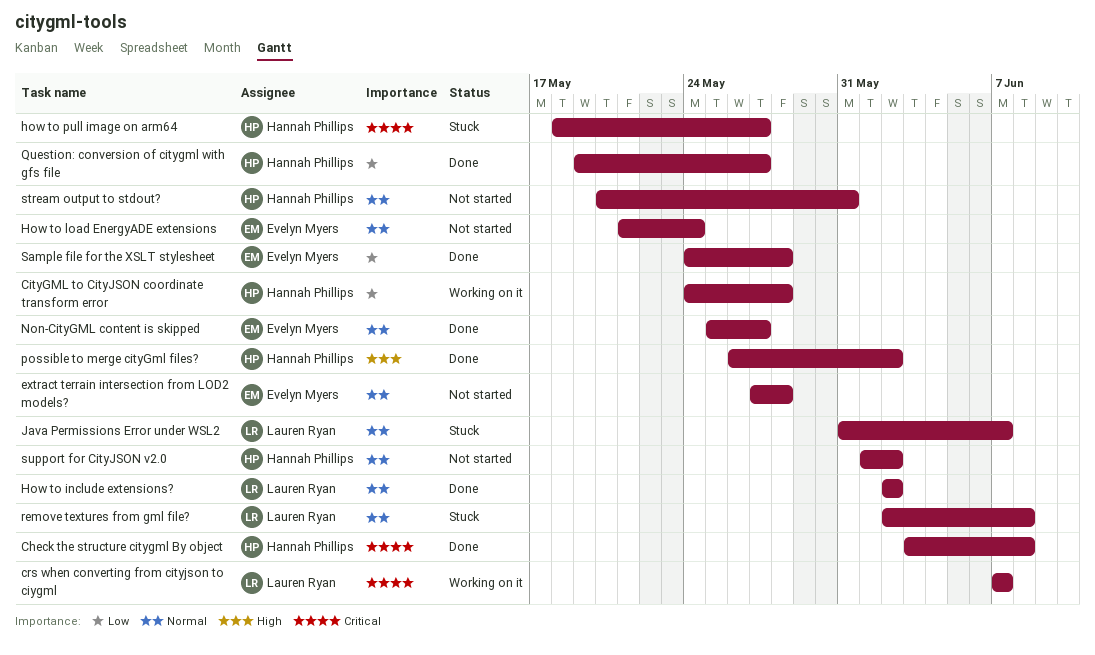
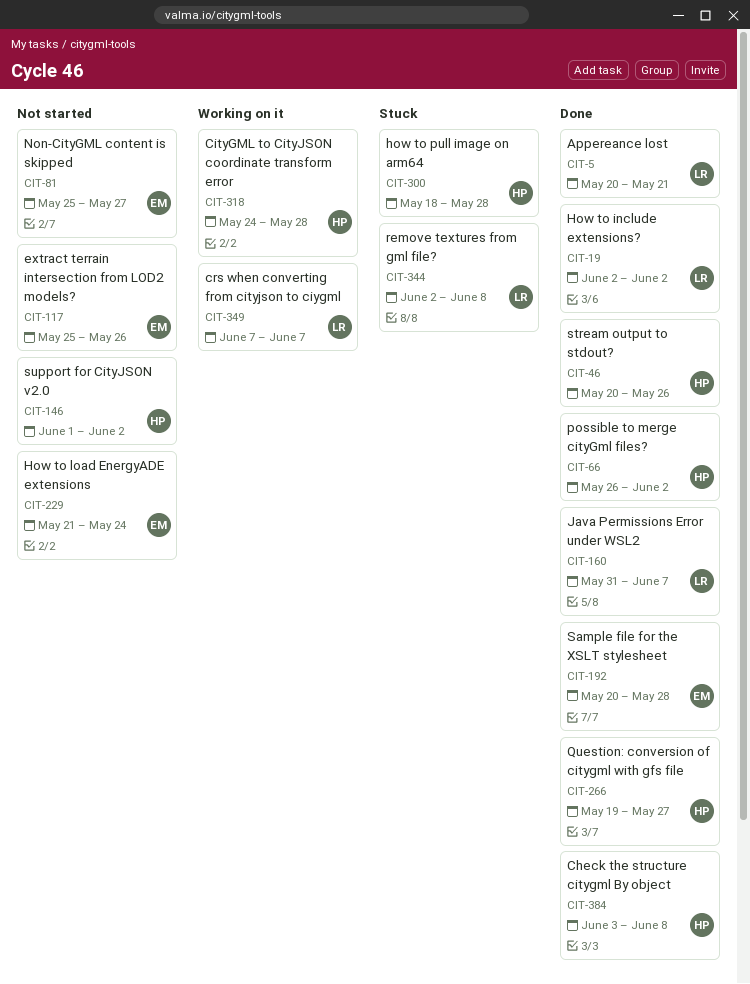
Appereance lost: none -> present
extract terrain intersection from LOD2 models?, start: May 27 -> May 25
extract terrain intersection from LOD2 models?, due: May 28 -> May 26
how to pull image on arm64, due: May 27 -> May 28
Java Permissions Error under WSL2, status: Stuck -> Done
Non-CityGML content is skipped, status: Done -> Not started
Sample file for the XSLT stylesheet, start: May 24 -> May 20
stream output to stdout?, status: Not started -> Done
stream output to stdout?, due: May 31 -> May 26

